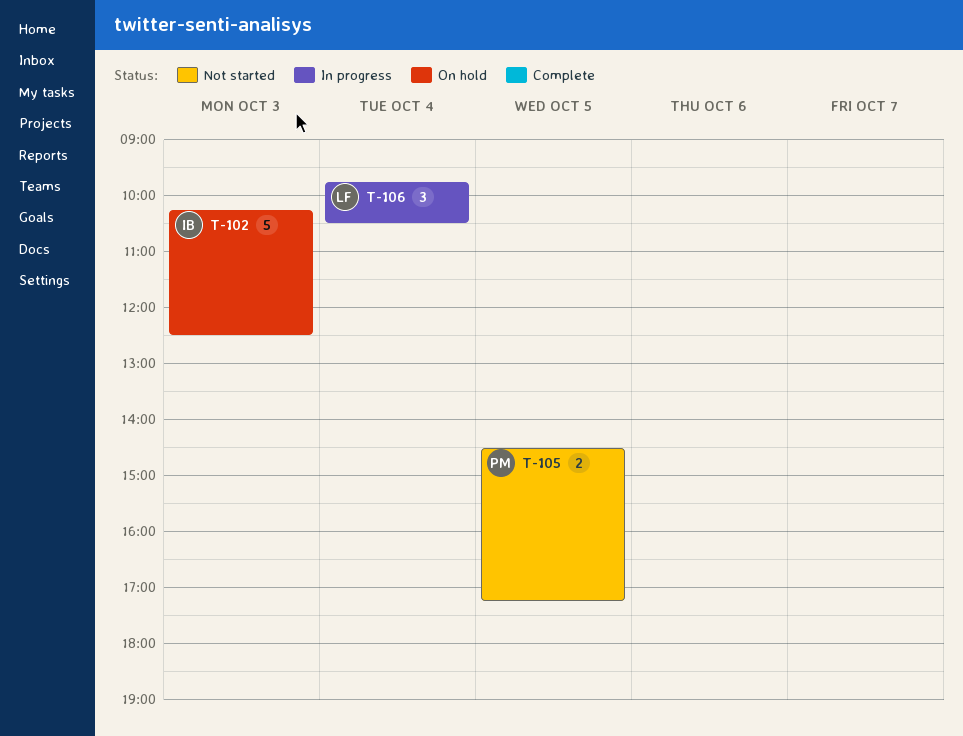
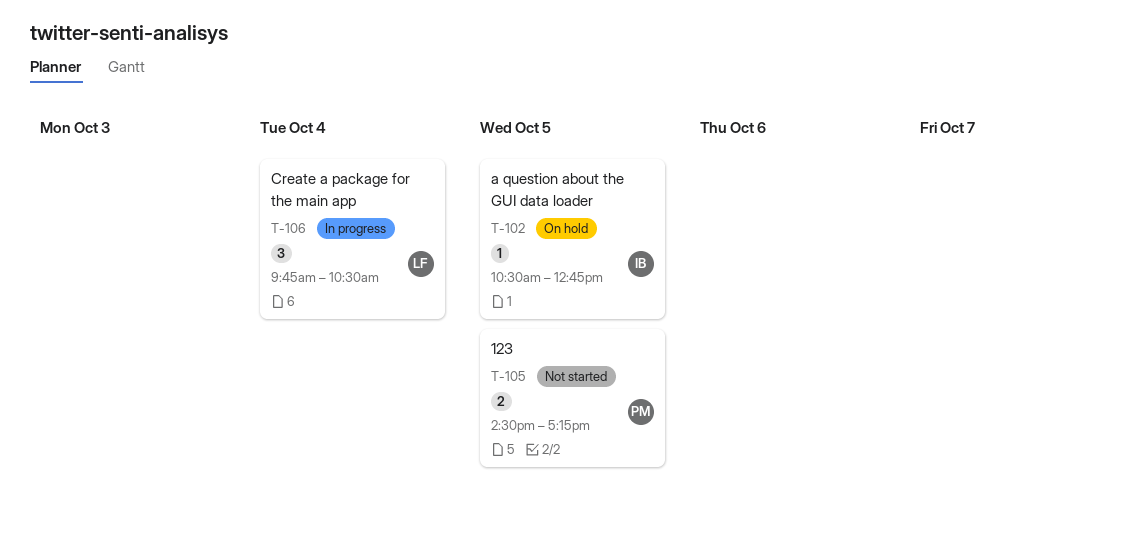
T-102, estimate: 5 -> 1
T-102, day: Oct 3 -> Oct 5
T-102, begins: 10:15 -> 10:30
T-102, ends: 12:30 -> 12:45

